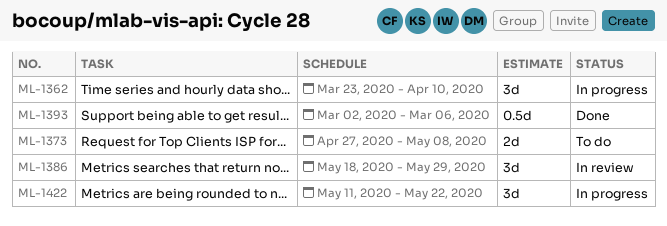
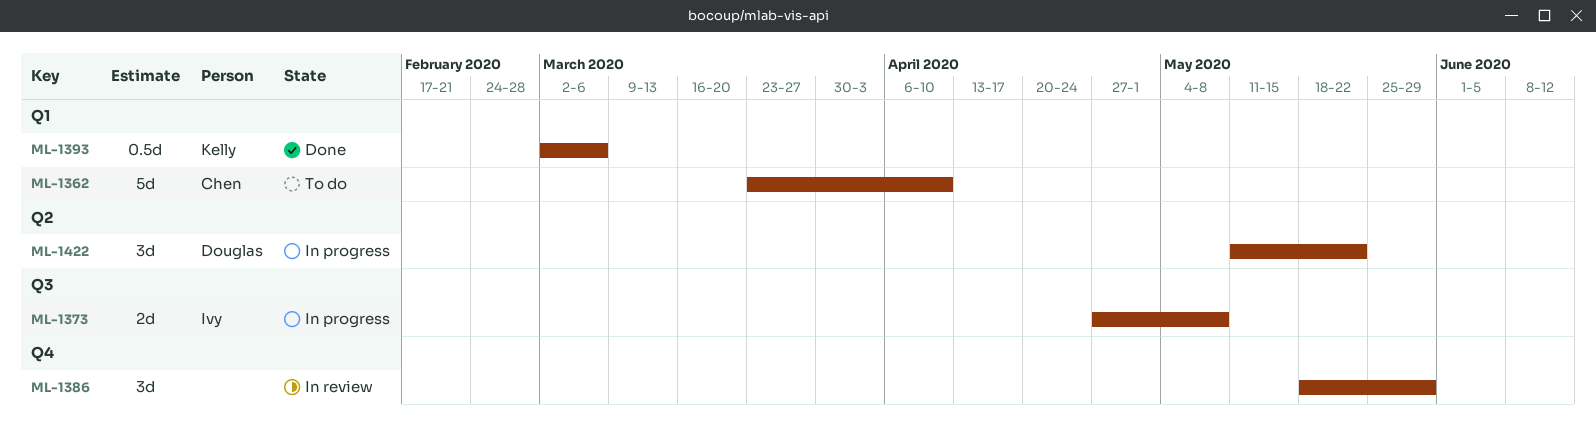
ML-1362, status: In progress -> To do
ML-1362, estimate: 3d -> 5d
ML-1373, status: To do -> In progress

